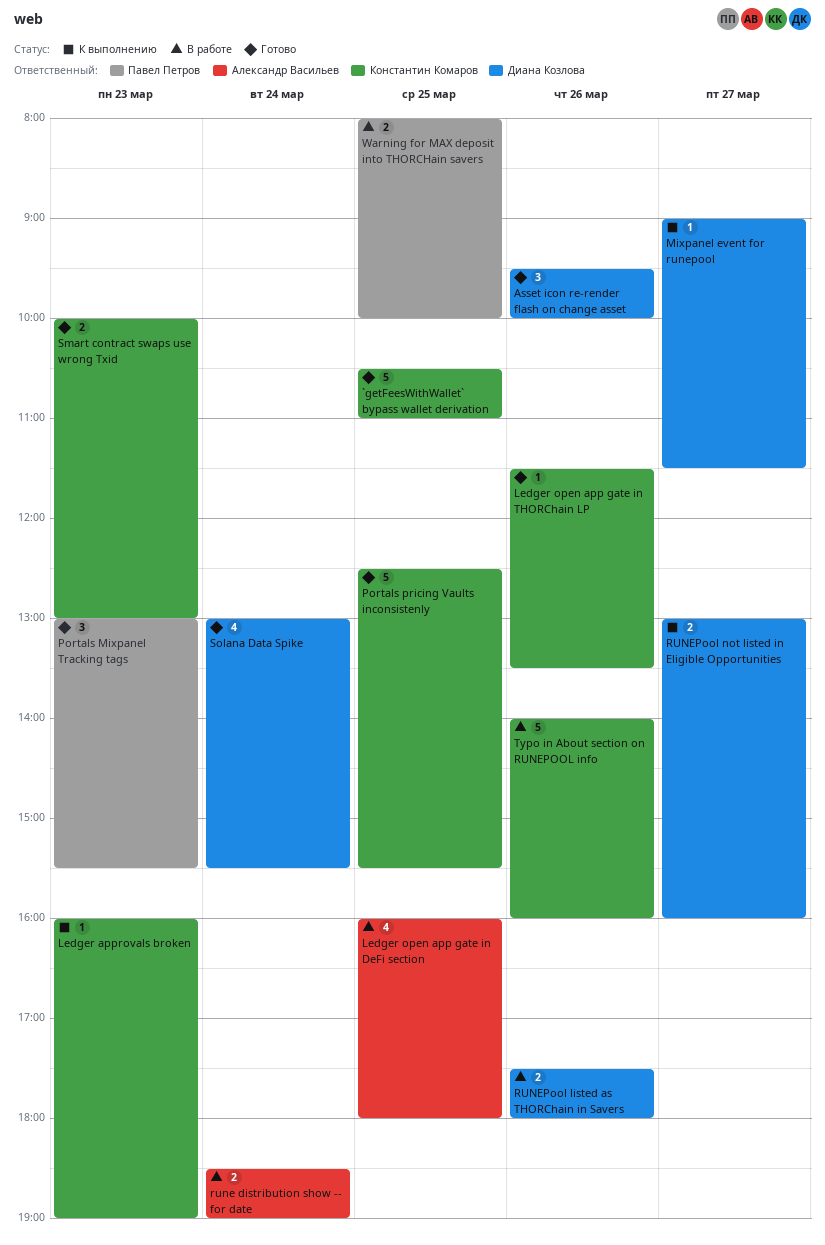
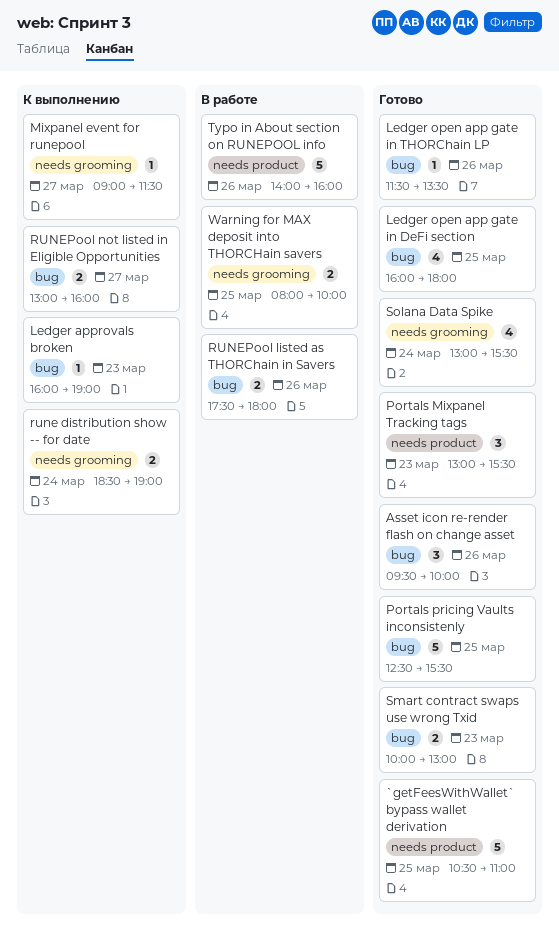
Ledger open app gate in DeFi section, status: В работе -> Готово
rune distribution show -- for date, status: В работе -> К выполнению

